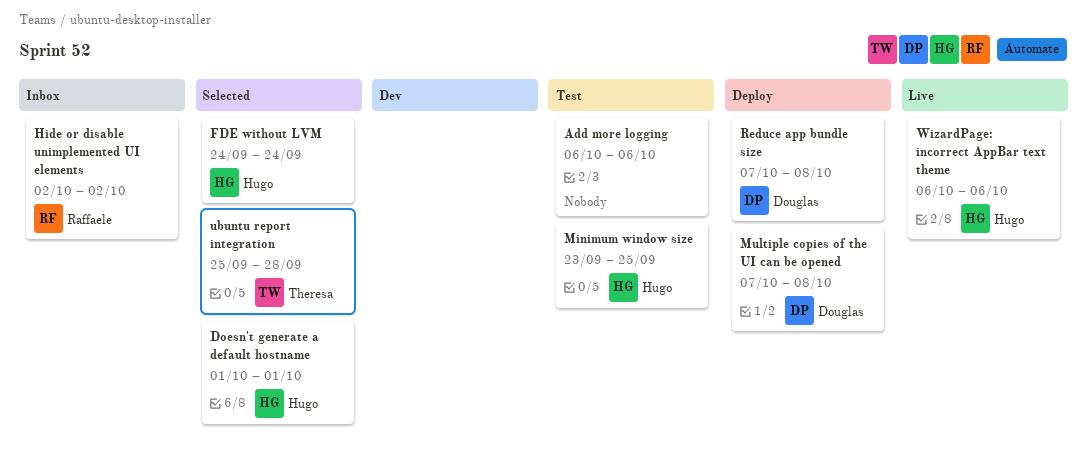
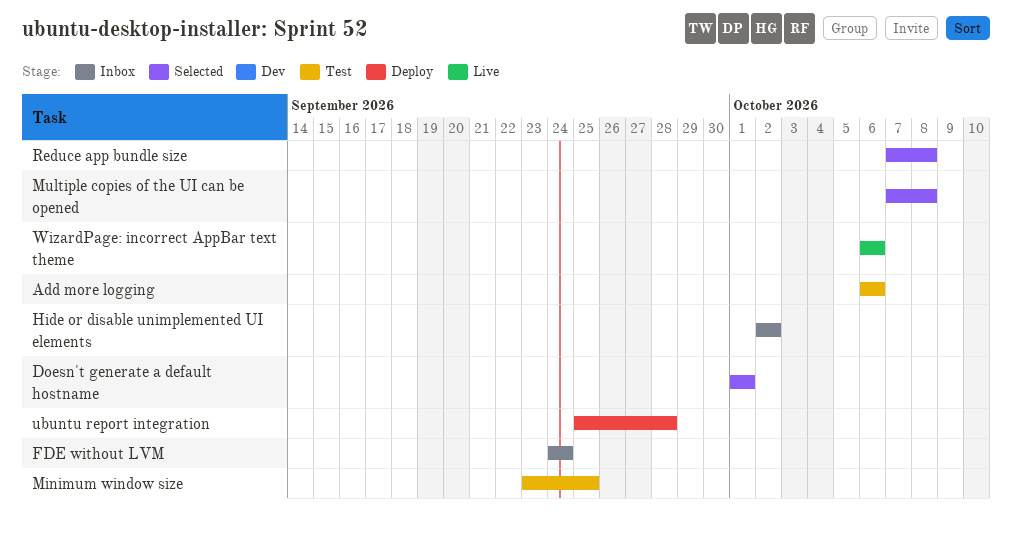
FDE without LVM, status: Selected -> Inbox
Multiple copies of the UI can be opened, status: Deploy -> Selected
Reduce app bundle size, status: Deploy -> Selected
ubuntu report integration, status: Selected -> Deploy

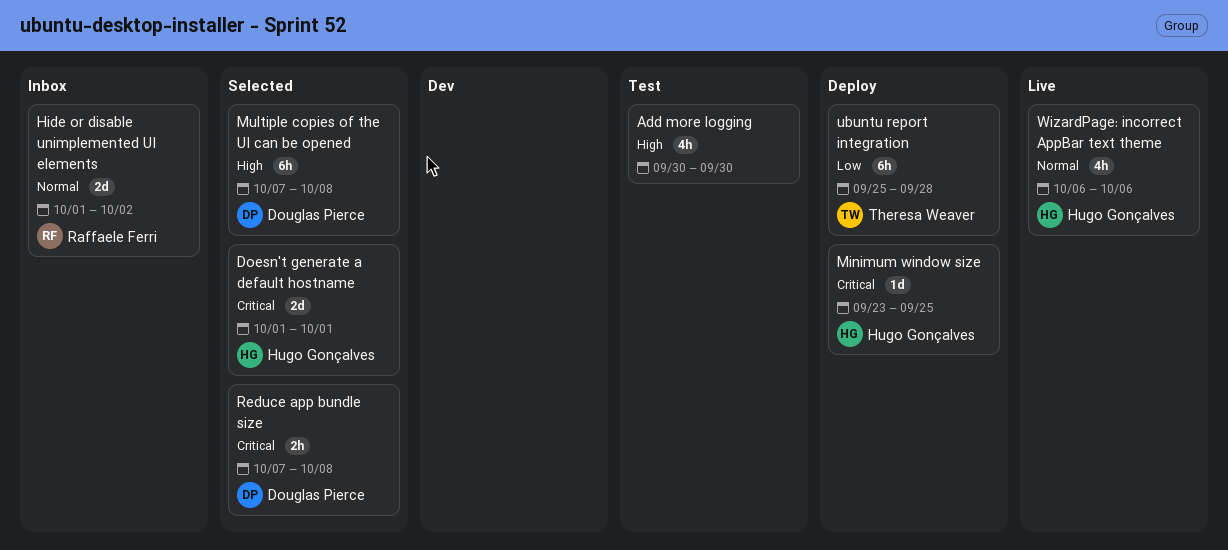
Add more logging, start: Oct 6 -> Sep 30
Add more logging, due: Oct 6 -> Sep 30
FDE without LVM: present -> none
Hide or disable unimplemented UI elements, start: Oct 2 -> Oct 1
Minimum window size, status: Test -> Deploy

